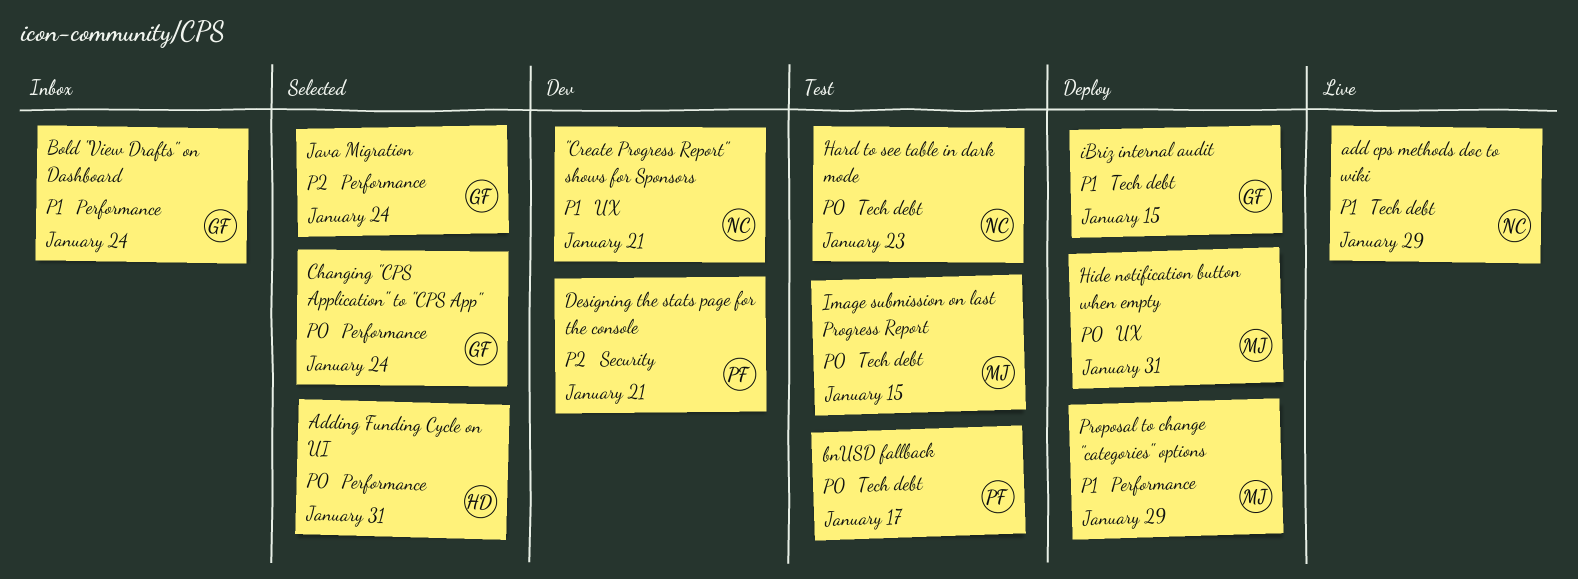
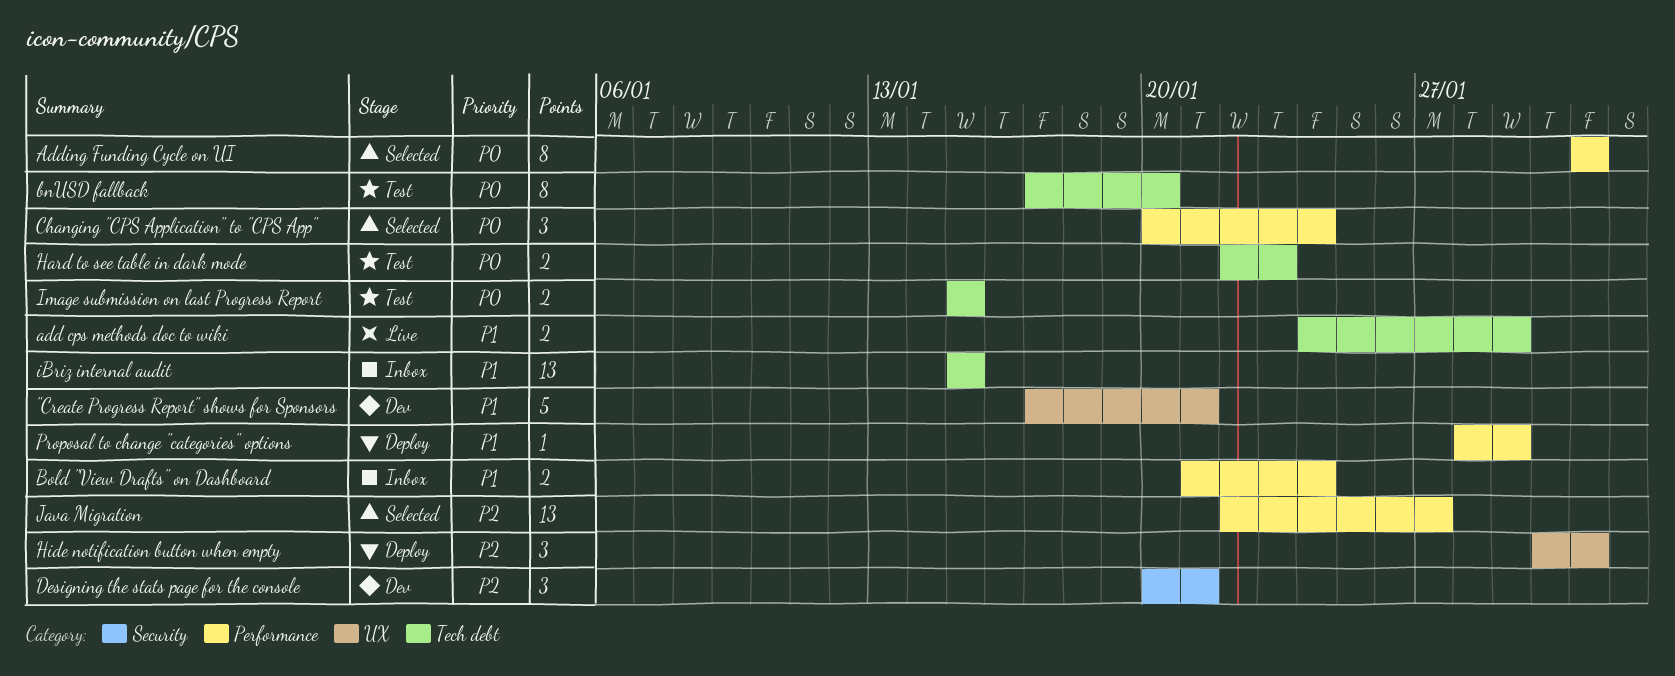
bnUSD fallback, due: Jan 17 -> Jan 20
Hide notification button when empty, priority: P0 -> P2
iBriz internal audit, status: Deploy -> Inbox
Java Migration, due: Jan 24 -> Jan 27

